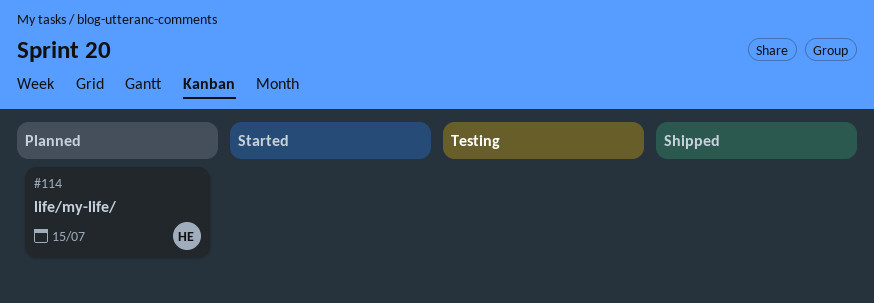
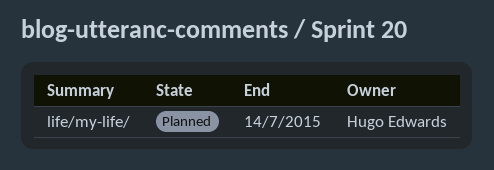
life/my-life/, due: Jul 15 -> Jul 14

